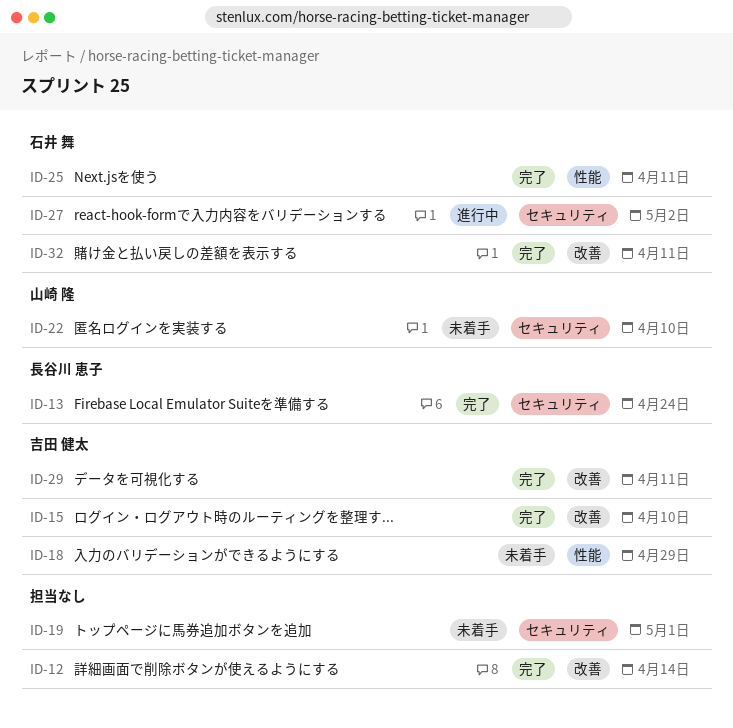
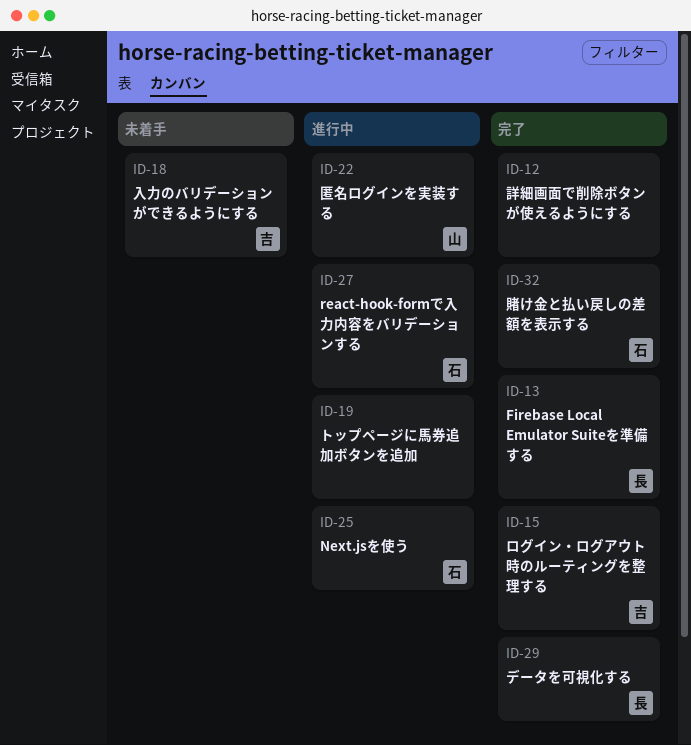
ID-19, status: 未着手 -> 進行中
ID-22, status: 未着手 -> 進行中
ID-25, status: 完了 -> 進行中
ID-29, owner: 吉田 健太 -> 長谷川 恵子

